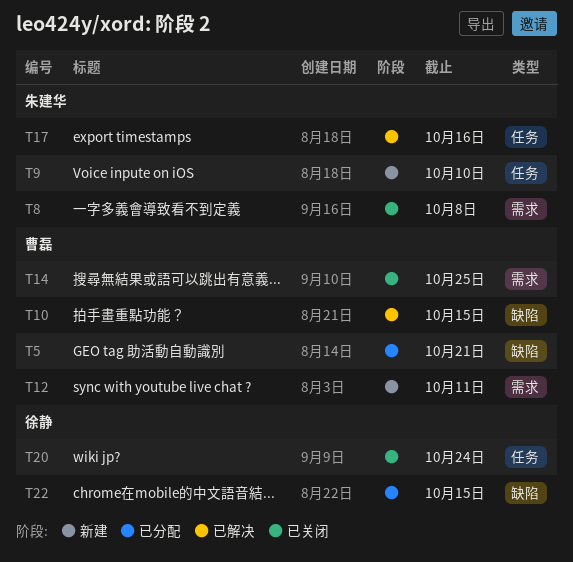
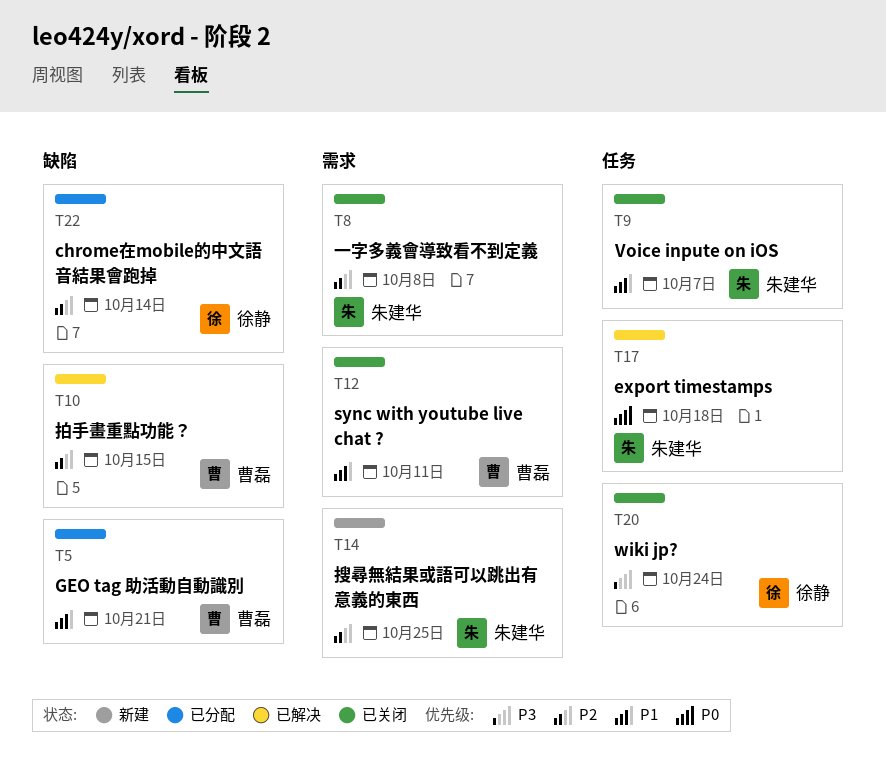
T9, status: 新建 -> 已关闭
T9, due: Oct 10 -> Oct 7
T12, status: 新建 -> 已关闭
T14, status: 已关闭 -> 新建
T14, owner: 曹磊 -> 朱建华
T17, due: Oct 16 -> Oct 18
T22, due: Oct 15 -> Oct 14

